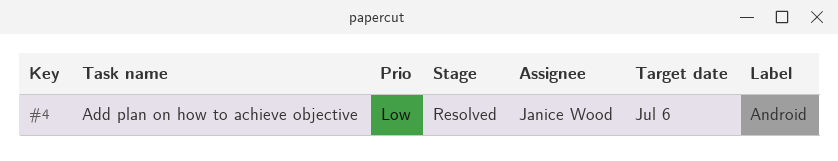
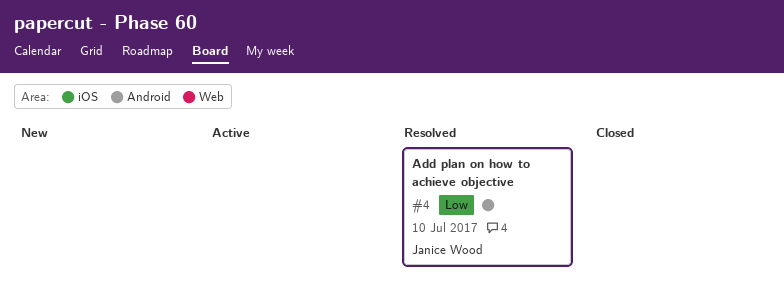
#4, due: Jul 6 -> Jul 10

